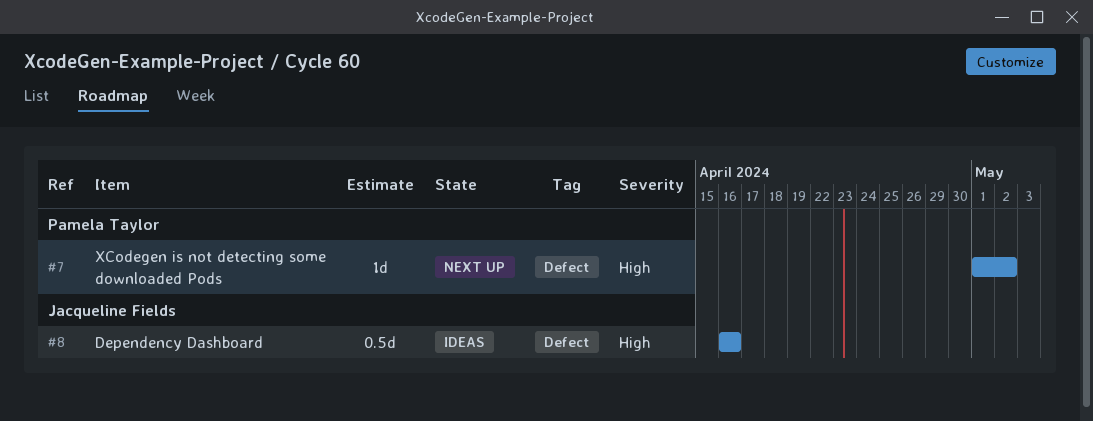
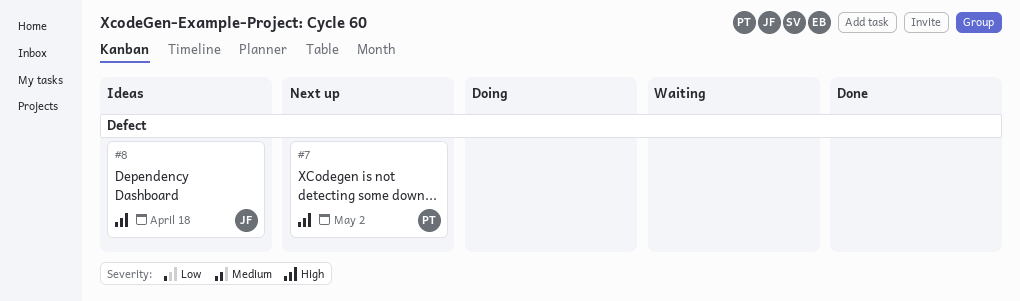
#8, due: Apr 16 -> Apr 18

